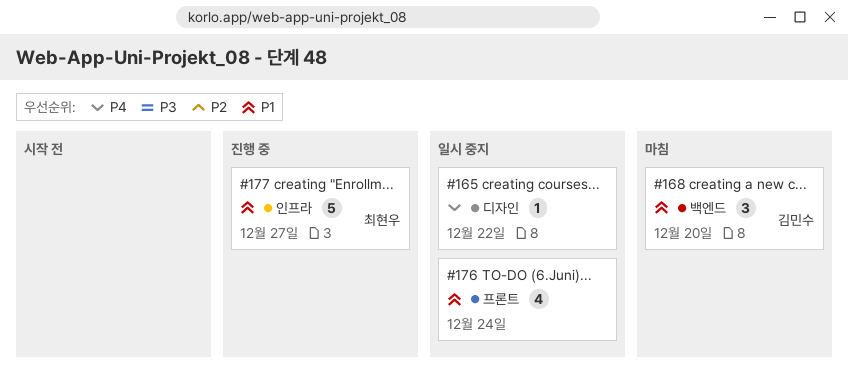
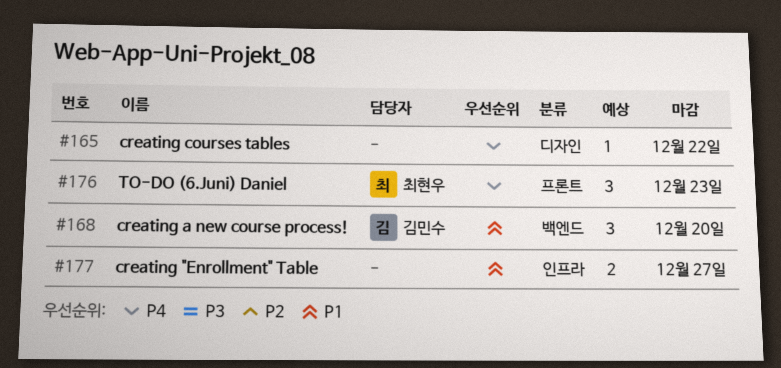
#176, owner: none -> 최현우
#176, priority: P1 -> P4
#176, estimate: 4 -> 3
#176, due: Dec 24 -> Dec 23
#177, owner: 최현우 -> none
#177, estimate: 5 -> 2

